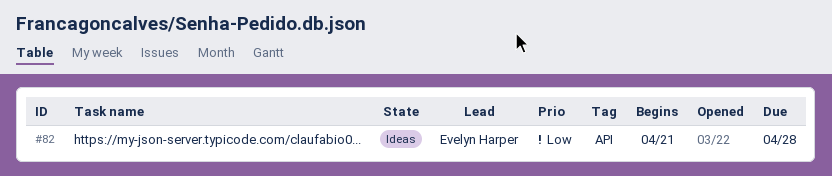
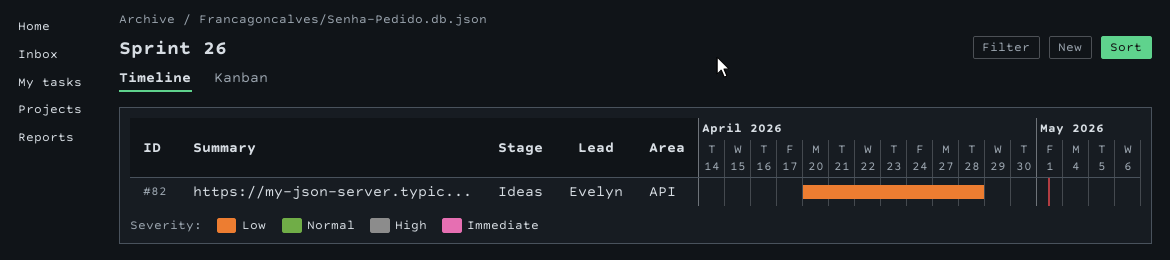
#82, start: Apr 21 -> Apr 20

